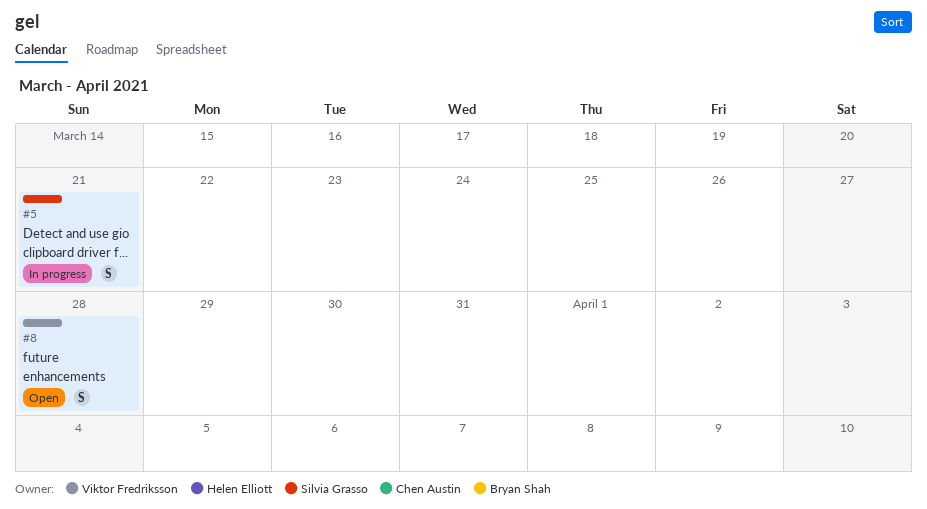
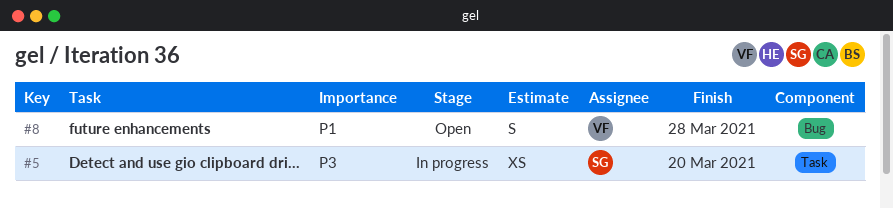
#5, estimate: S -> XS
#5, due: Mar 21 -> Mar 20

